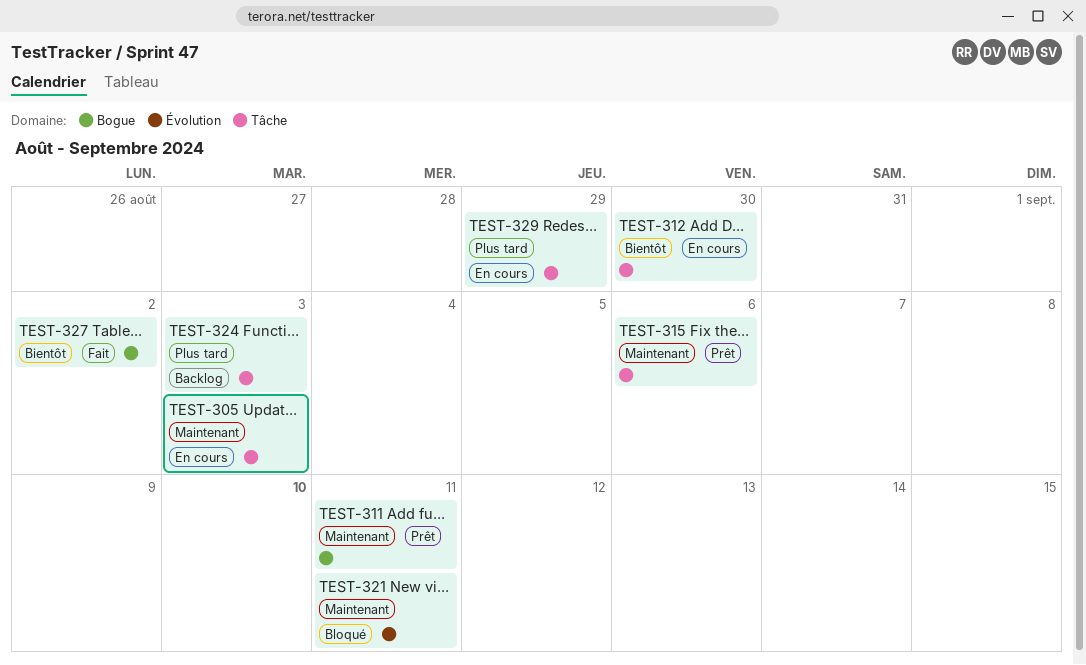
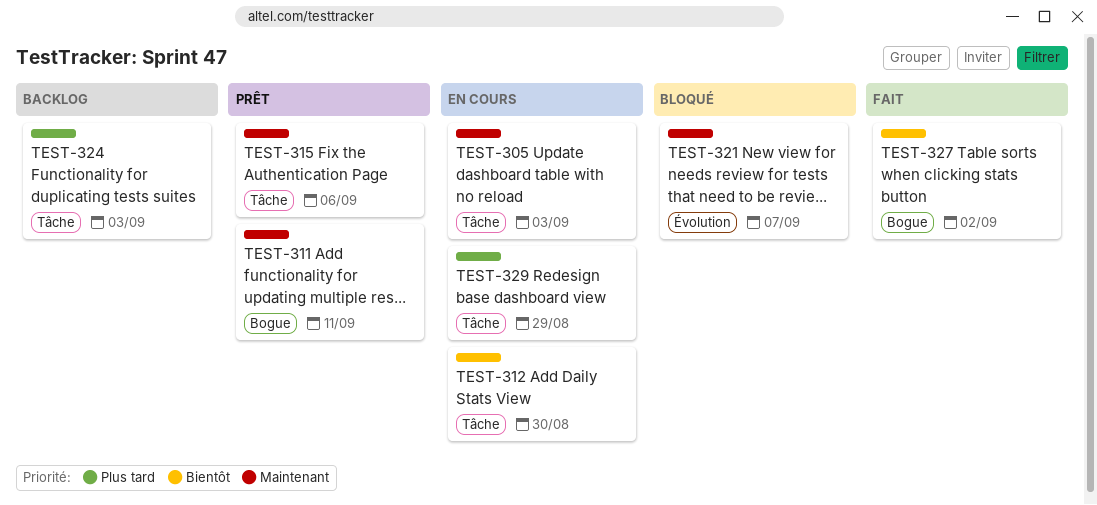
TEST-321, due: Sep 11 -> Sep 7

